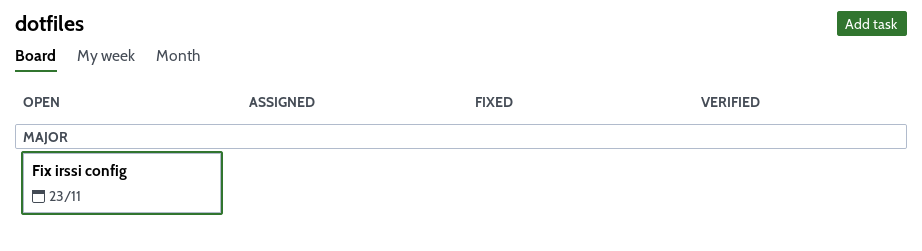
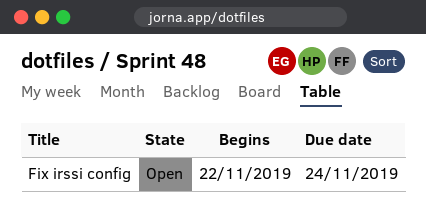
Fix irssi config, due: Nov 23 -> Nov 24

